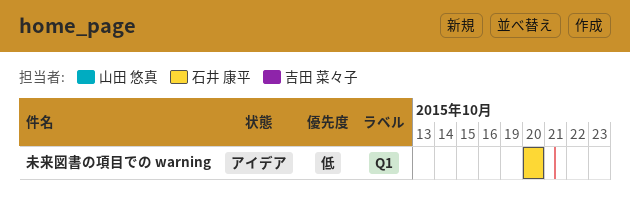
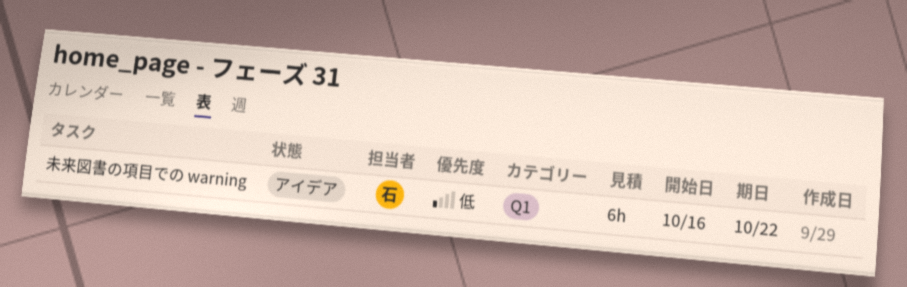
未来図書の項目での warning, start: Oct 20 -> Oct 16
未来図書の項目での warning, due: Oct 20 -> Oct 22

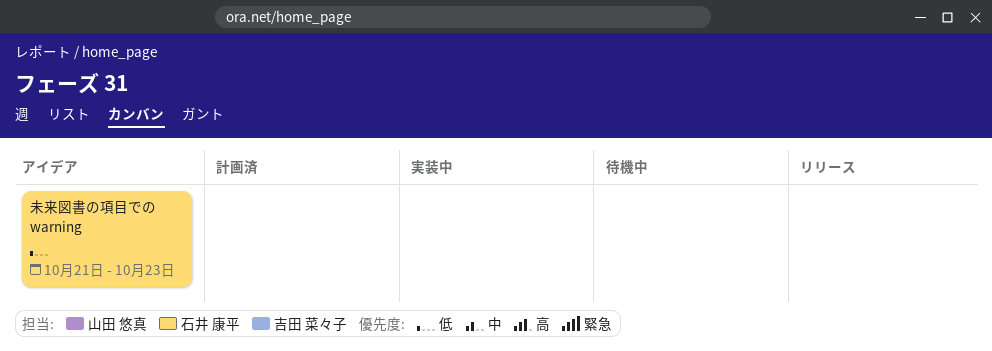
未来図書の項目での warning, start: Oct 16 -> Oct 21
未来図書の項目での warning, due: Oct 22 -> Oct 23

